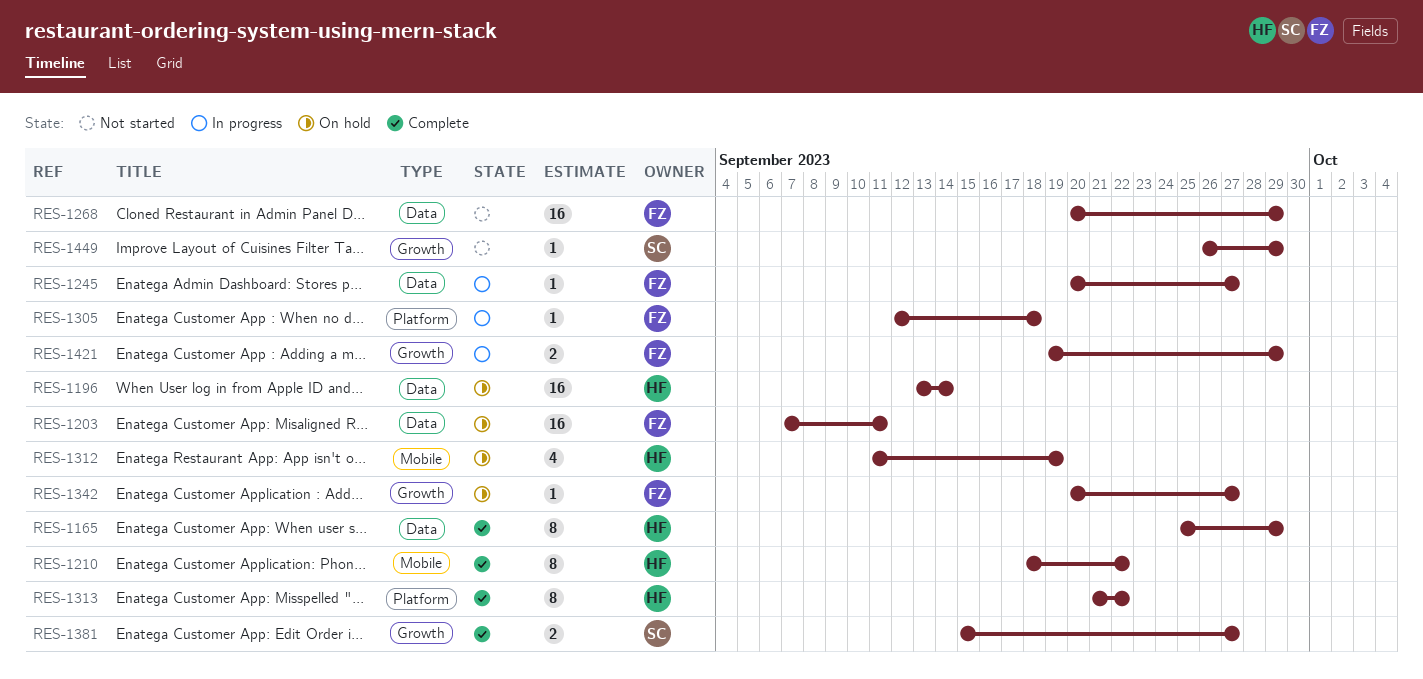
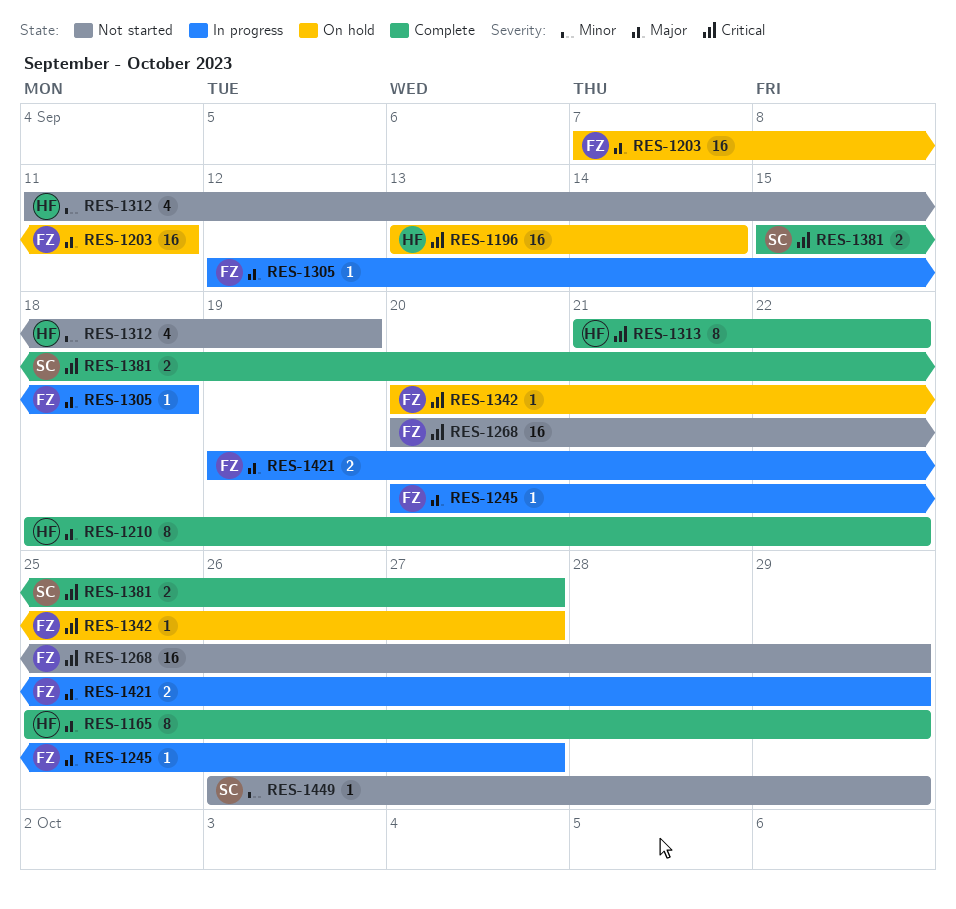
RES-1312, status: On hold -> Not started

